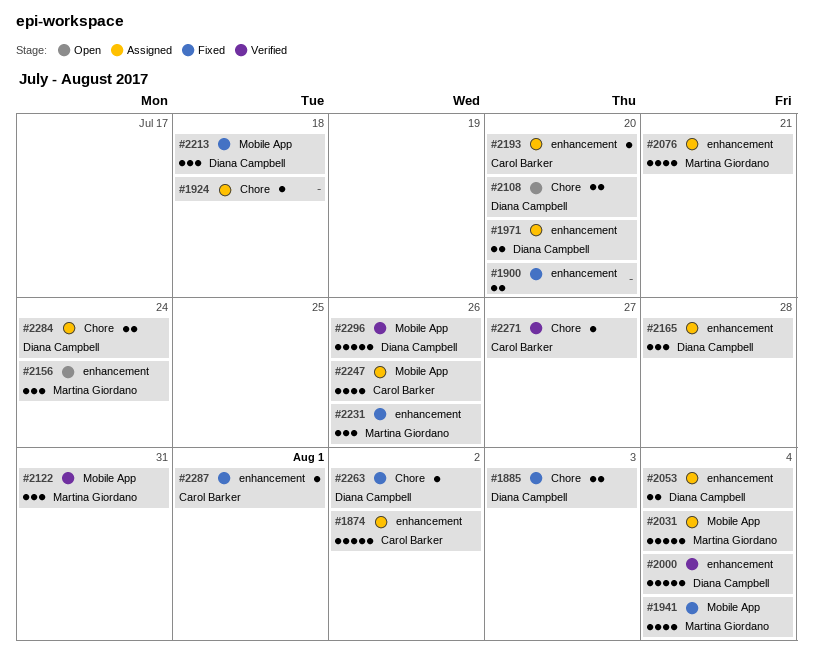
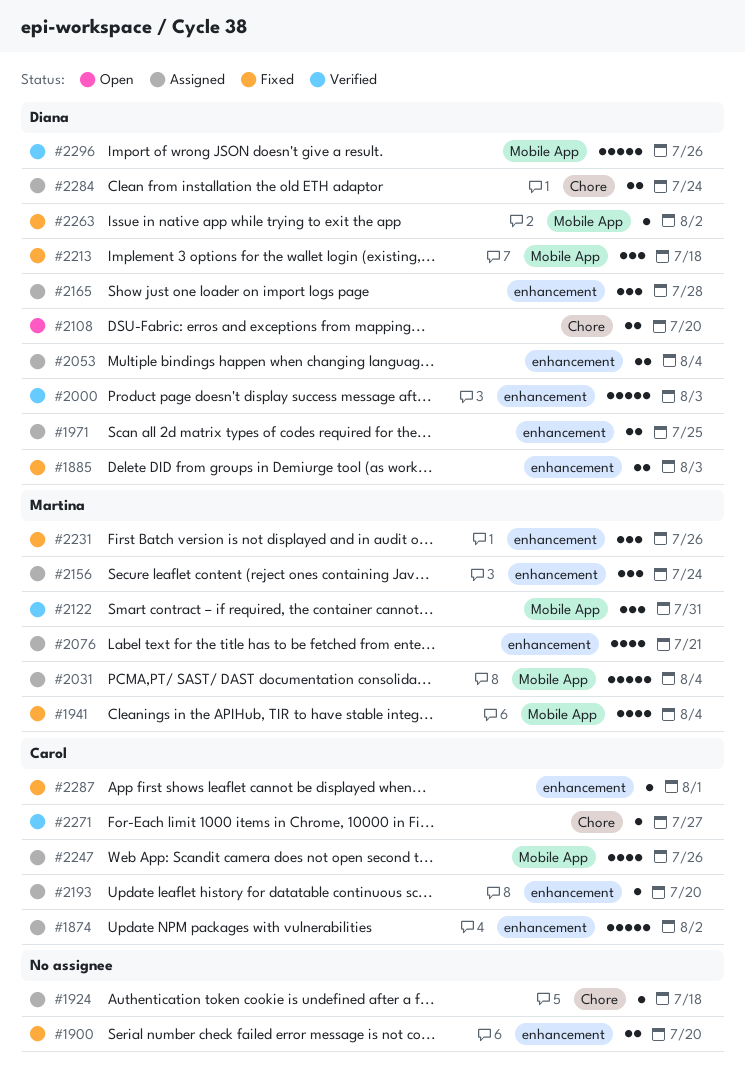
#1885, label: Chore -> enhancement
#1971, due: Jul 20 -> Jul 25
#2000, due: Aug 4 -> Aug 3
#2156, status: Open -> Assigned
#2263, label: Chore -> Mobile App

